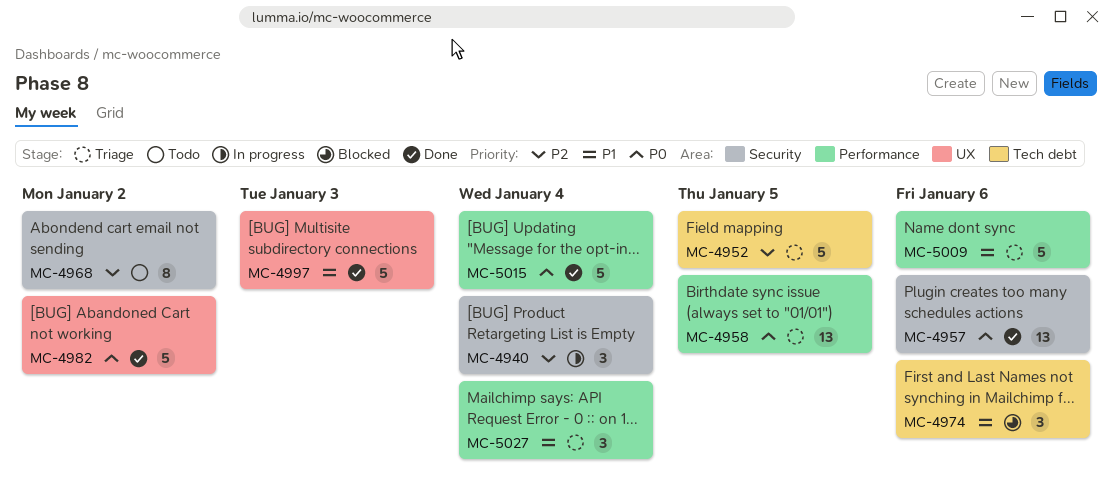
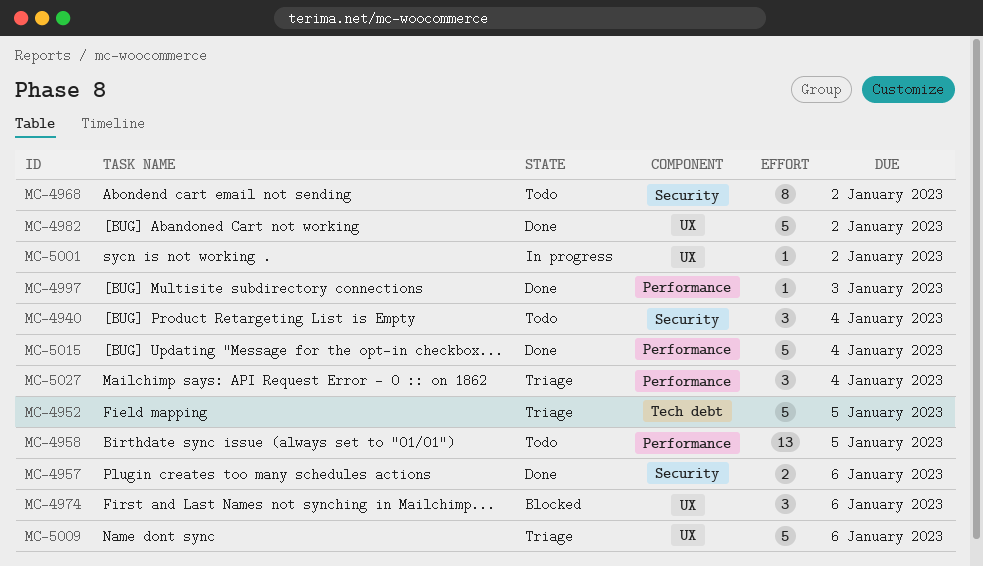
MC-4940, status: In progress -> Todo
MC-4957, estimate: 13 -> 2
MC-4958, status: Triage -> Todo
MC-4974, label: Tech debt -> UX
MC-4997, label: UX -> Performance
MC-4997, estimate: 5 -> 1
MC-5001: none -> present
MC-5009, label: Performance -> UX

